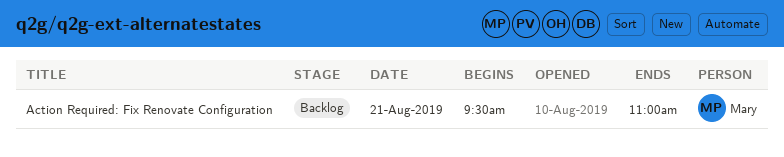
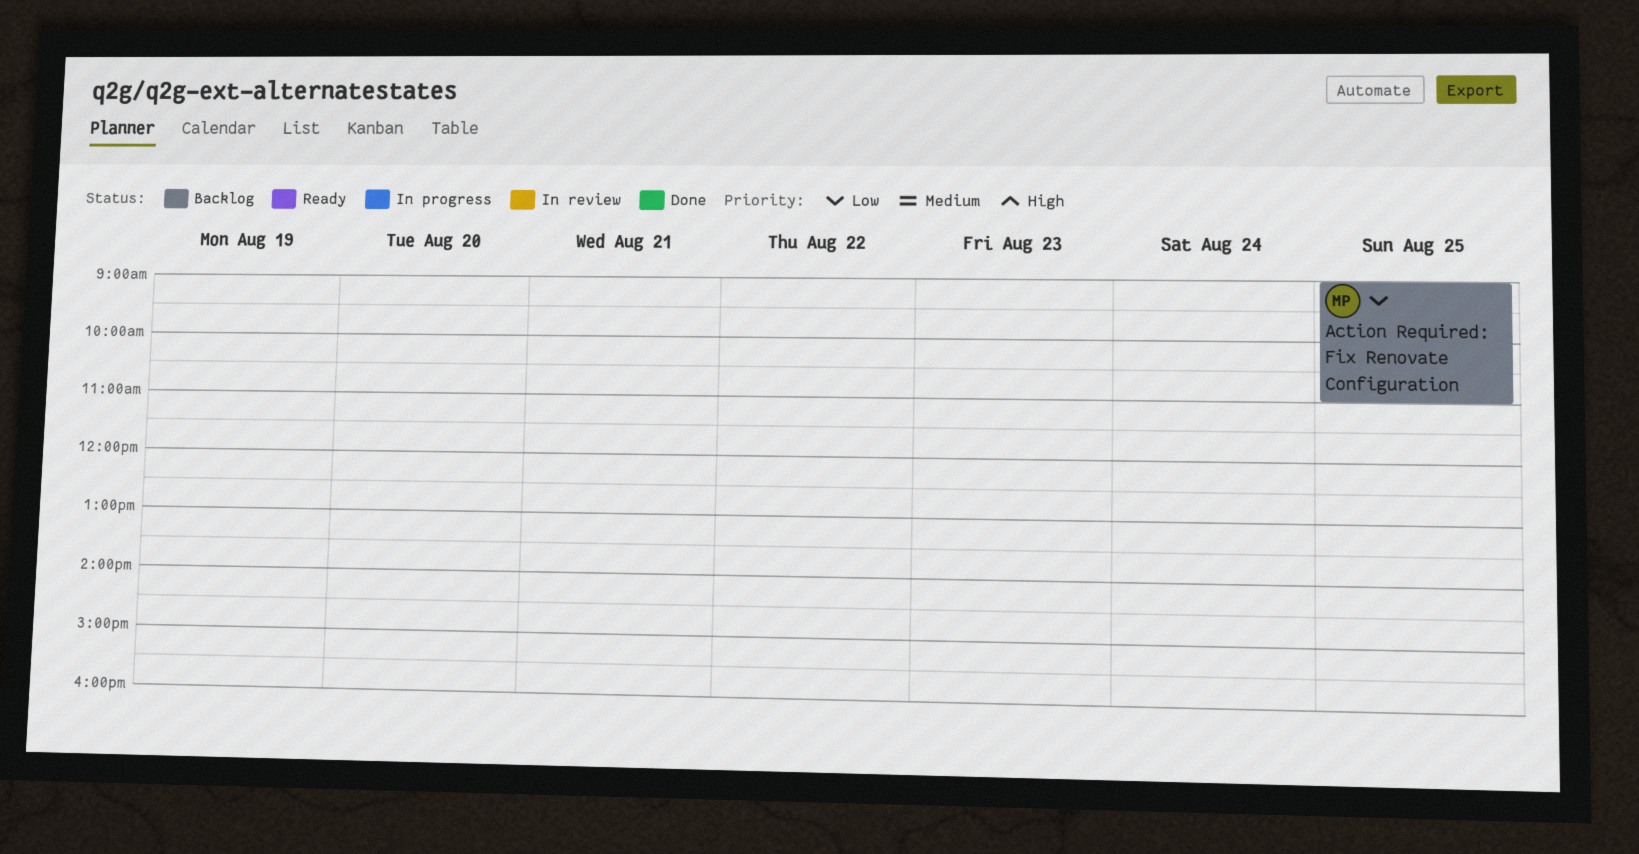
Action Required: Fix Renovate Configuration, day: Aug 21 -> Aug 25
Action Required: Fix Renovate Configuration, begins: 09:30 -> 09:00

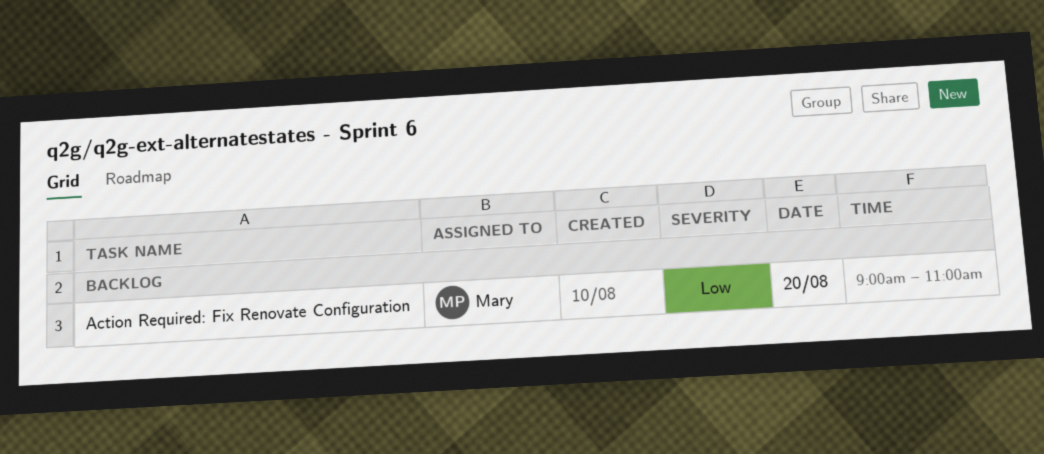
Action Required: Fix Renovate Configuration, day: Aug 25 -> Aug 20

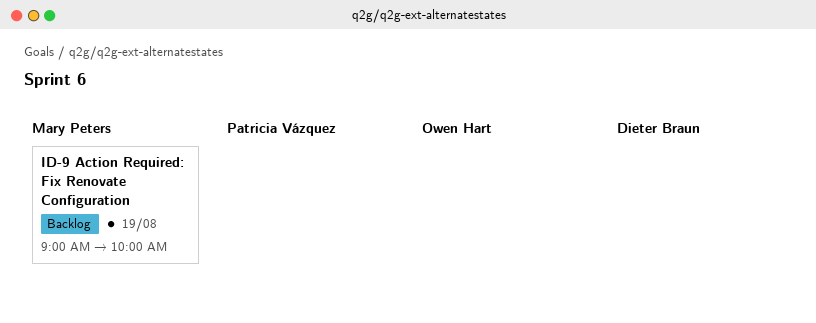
Action Required: Fix Renovate Configuration, day: Aug 20 -> Aug 19
Action Required: Fix Renovate Configuration, ends: 11:00 -> 10:00

